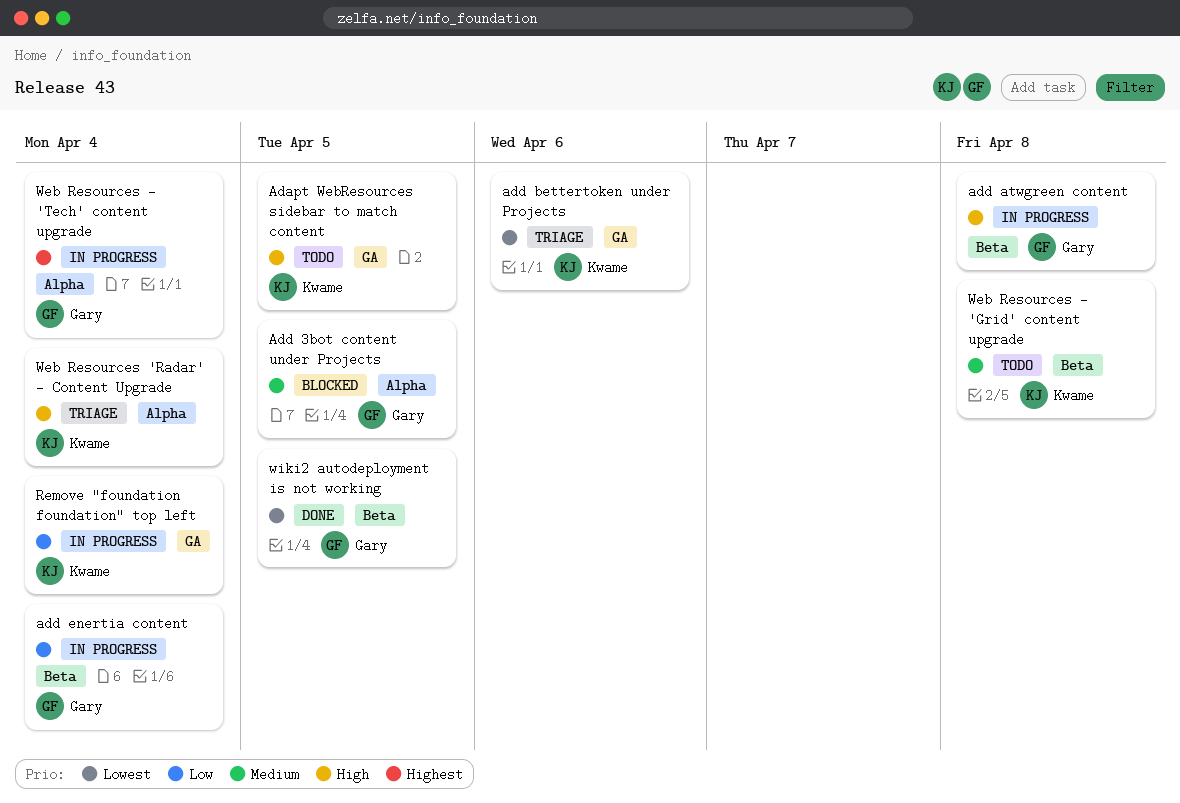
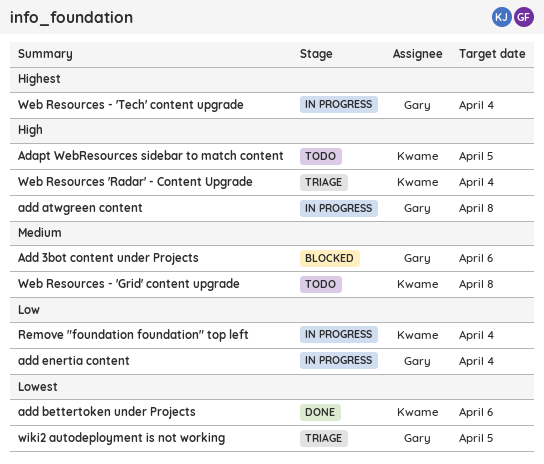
Add 3bot content under Projects, due: Apr 5 -> Apr 6
add bettertoken under Projects, status: Triage -> Done
wiki2 autodeployment is not working, status: Done -> Triage

